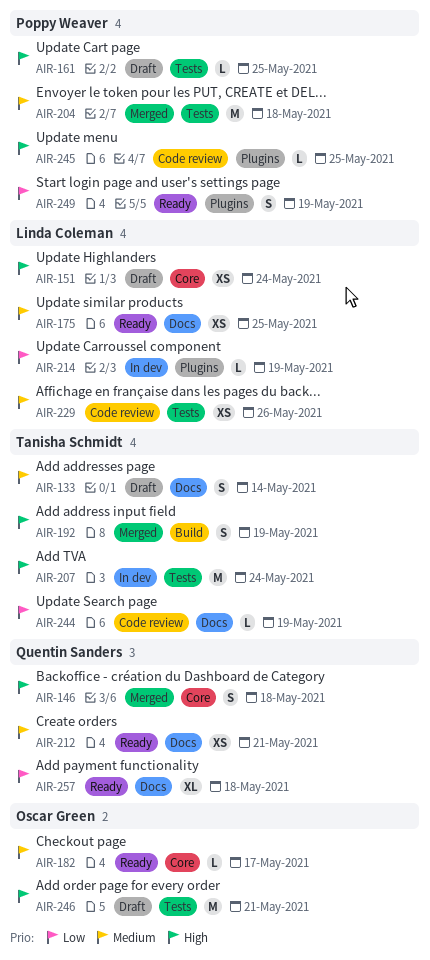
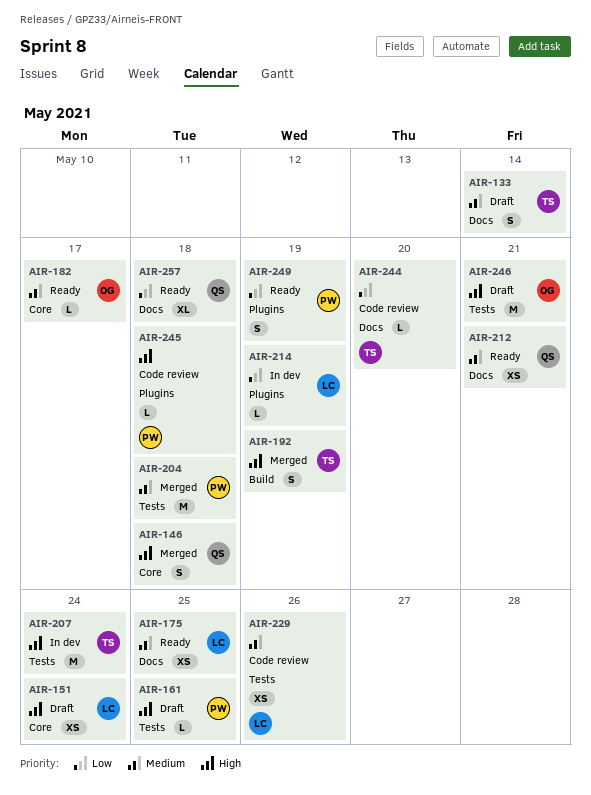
AIR-244, due: May 19 -> May 20
AIR-245, due: May 25 -> May 18

